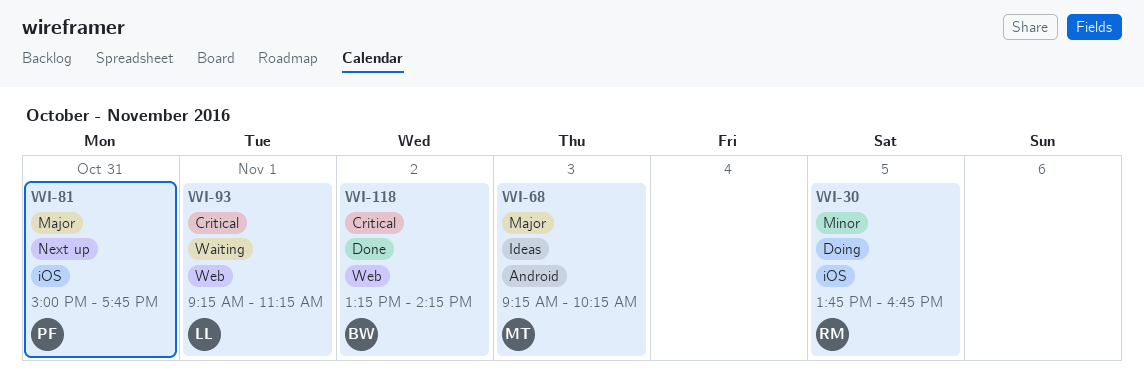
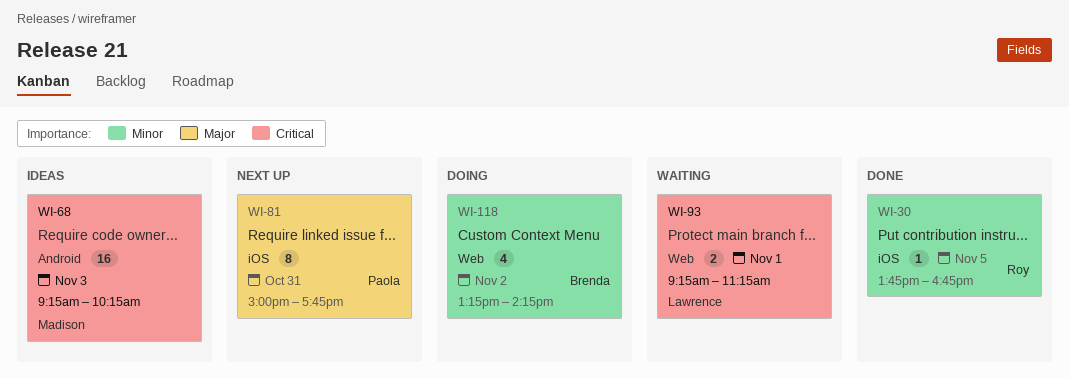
WI-30, status: Doing -> Done
WI-68, priority: Major -> Critical
WI-118, status: Done -> Doing
WI-118, priority: Critical -> Minor

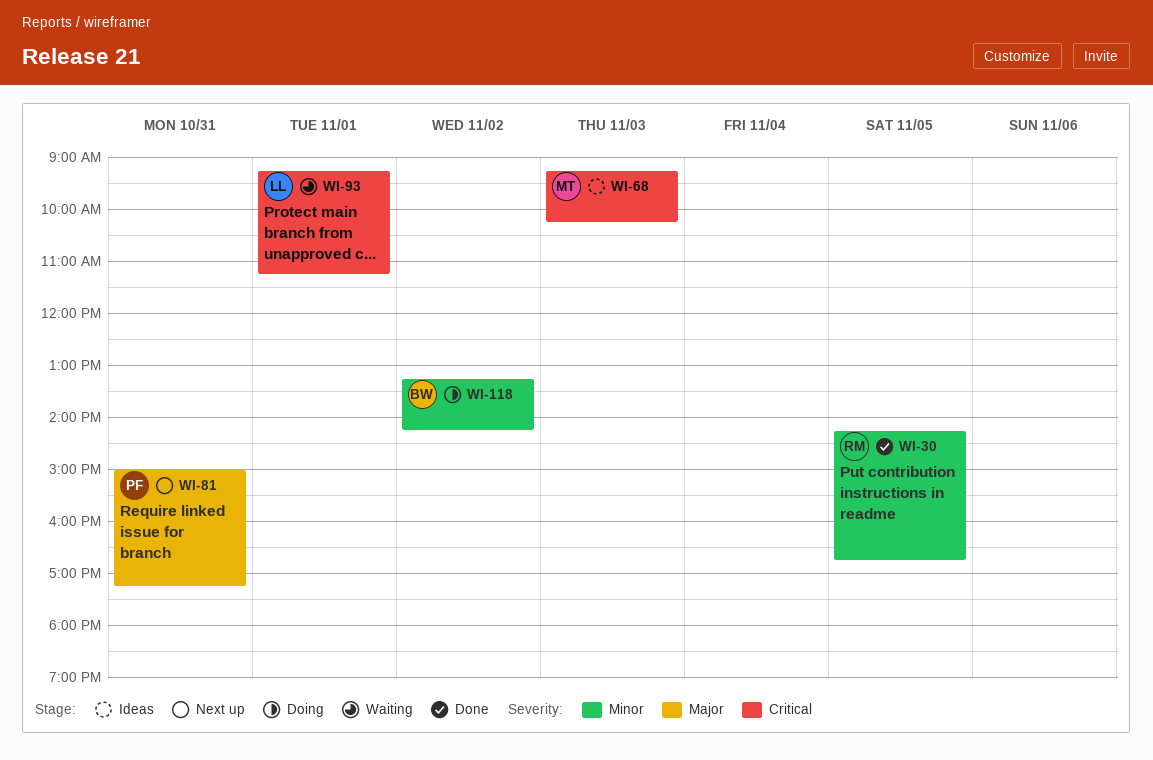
WI-30, begins: 13:45 -> 14:15
WI-81, ends: 17:45 -> 17:15

